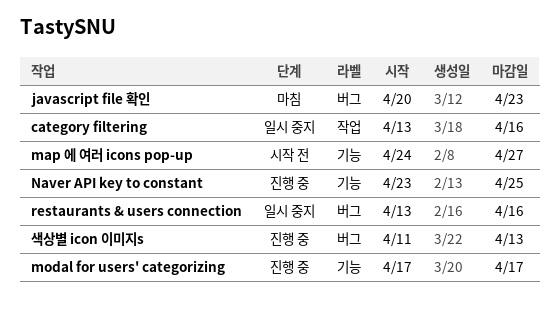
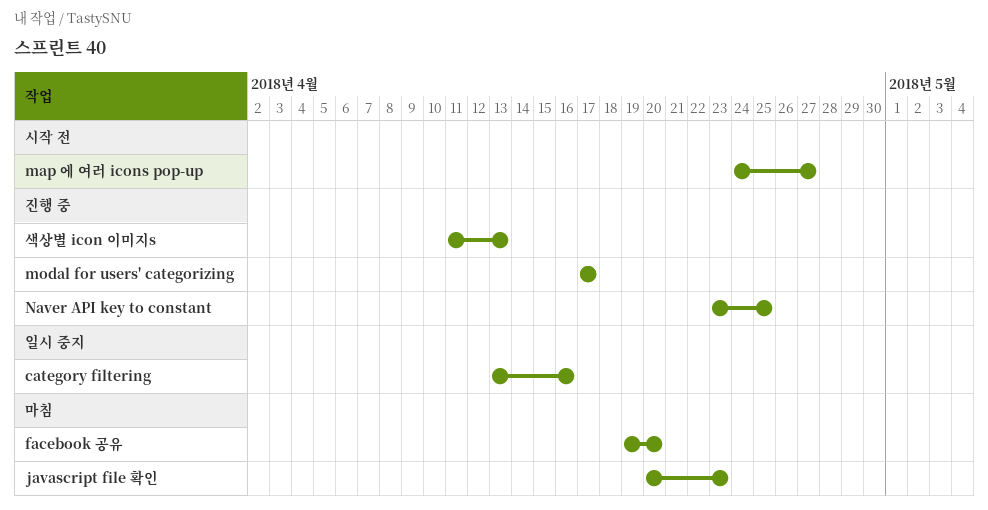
facebook 공유: none -> present
restaurants & users connection: present -> none

